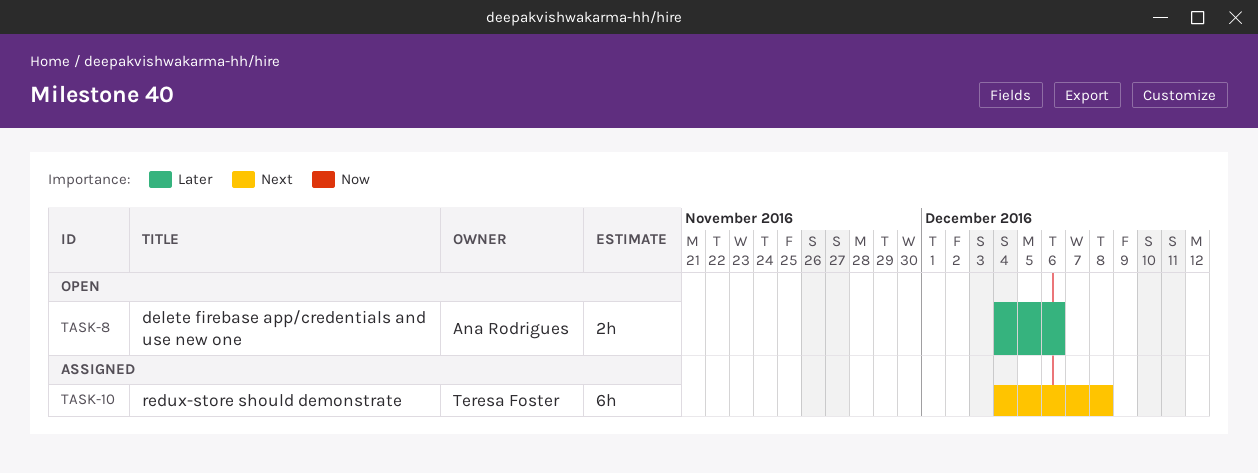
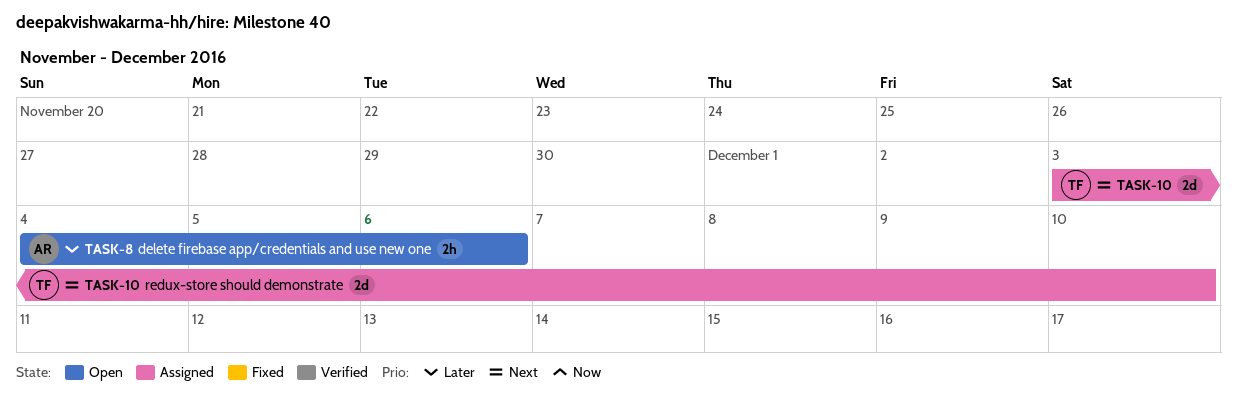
TASK-10, estimate: 6h -> 2d
TASK-10, start: Dec 4 -> Dec 3
TASK-10, due: Dec 8 -> Dec 10

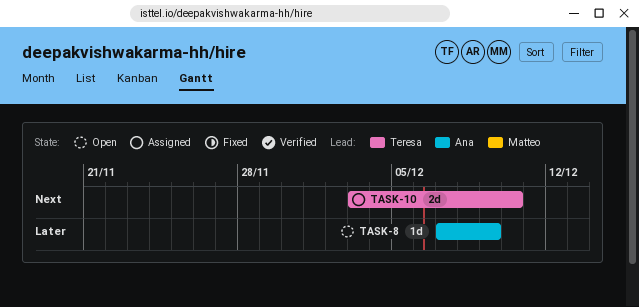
TASK-8, estimate: 2h -> 1d
TASK-8, start: Dec 4 -> Dec 7
TASK-8, due: Dec 6 -> Dec 9

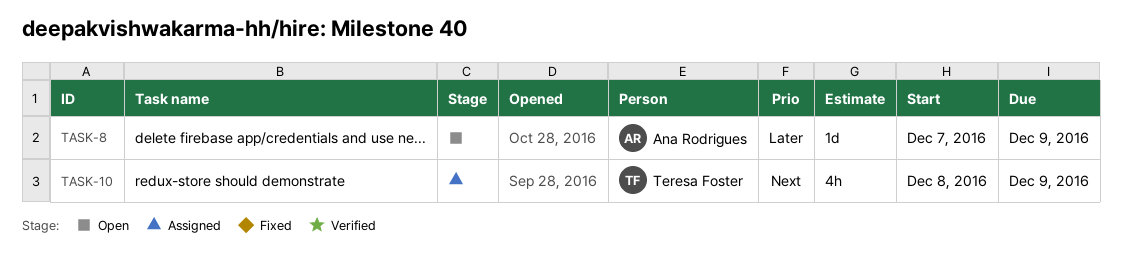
TASK-10, estimate: 2d -> 4h
TASK-10, start: Dec 3 -> Dec 8
TASK-10, due: Dec 10 -> Dec 9

